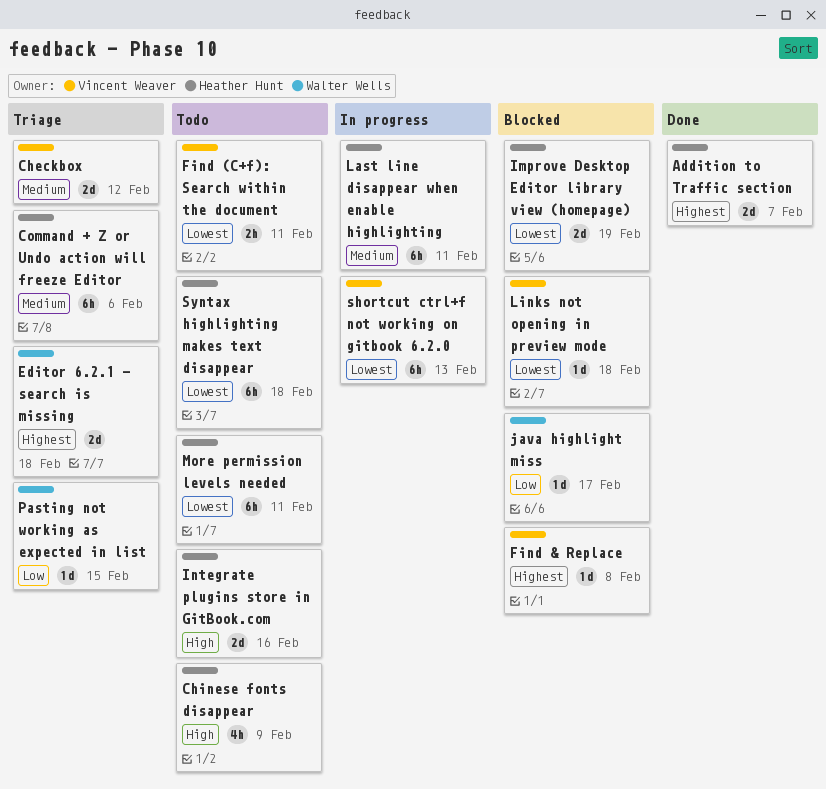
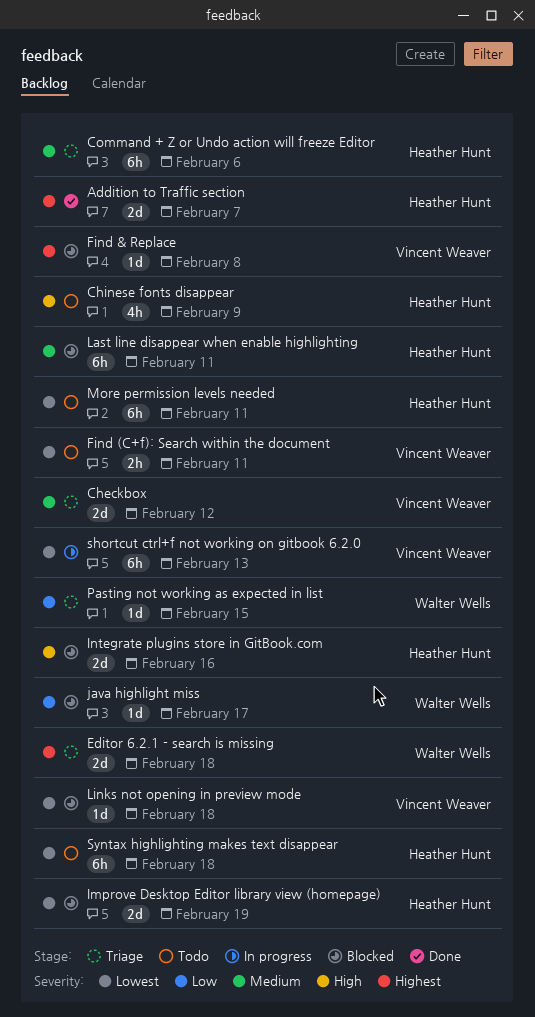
Integrate plugins store in GitBook.com, status: Todo -> Blocked
Last line disappear when enable highlighting, status: In progress -> Blocked

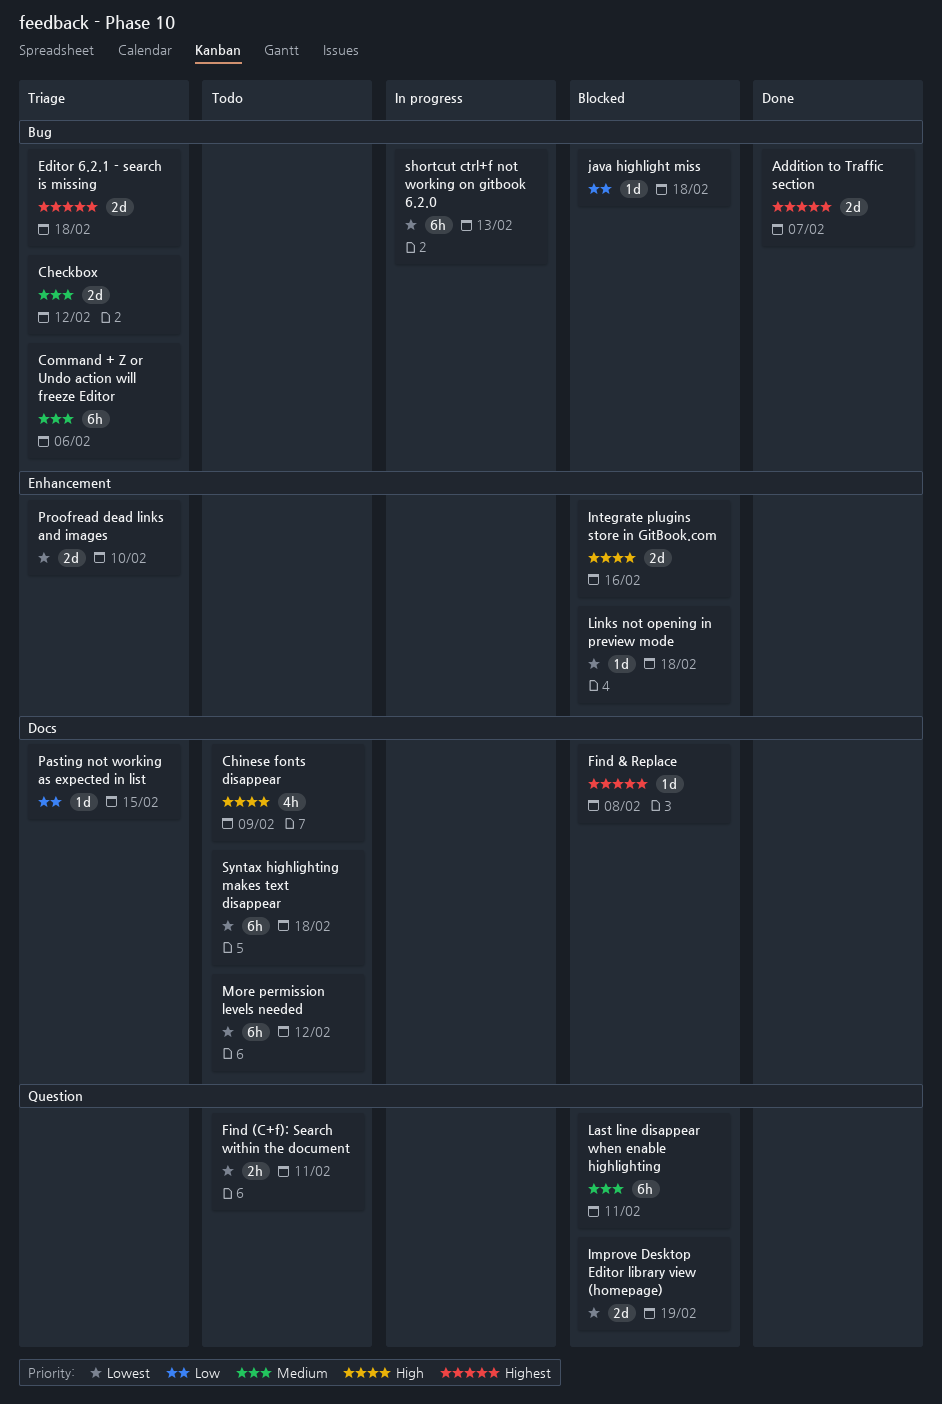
java highlight miss, due: Feb 17 -> Feb 18
More permission levels needed, due: Feb 11 -> Feb 12
Proofread dead links and images: none -> present

